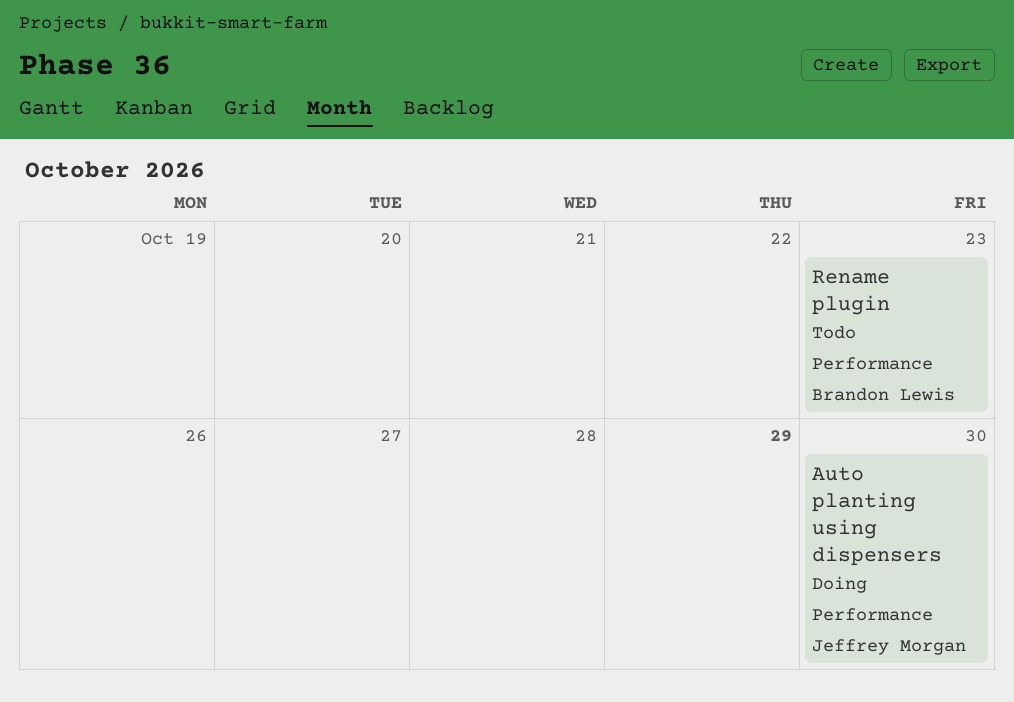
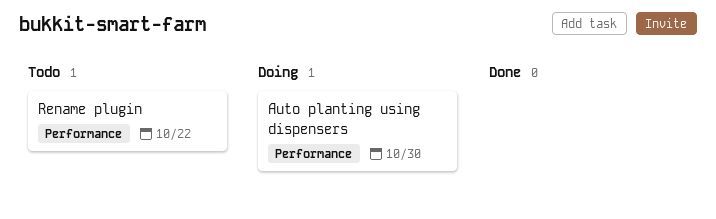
Rename plugin, due: Oct 23 -> Oct 22

